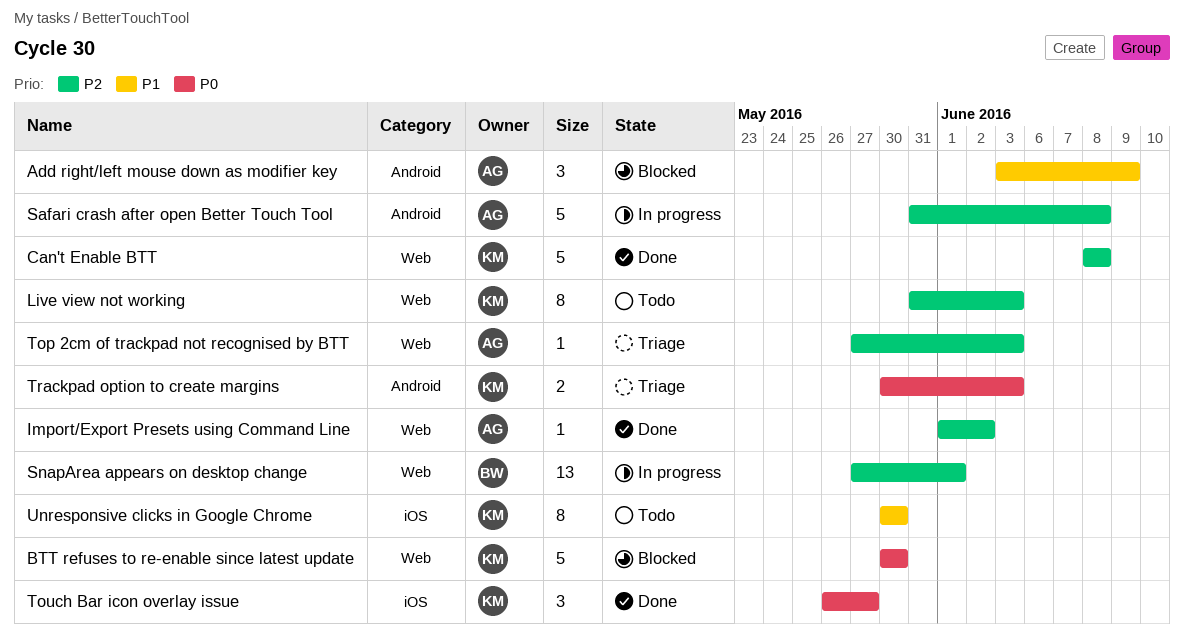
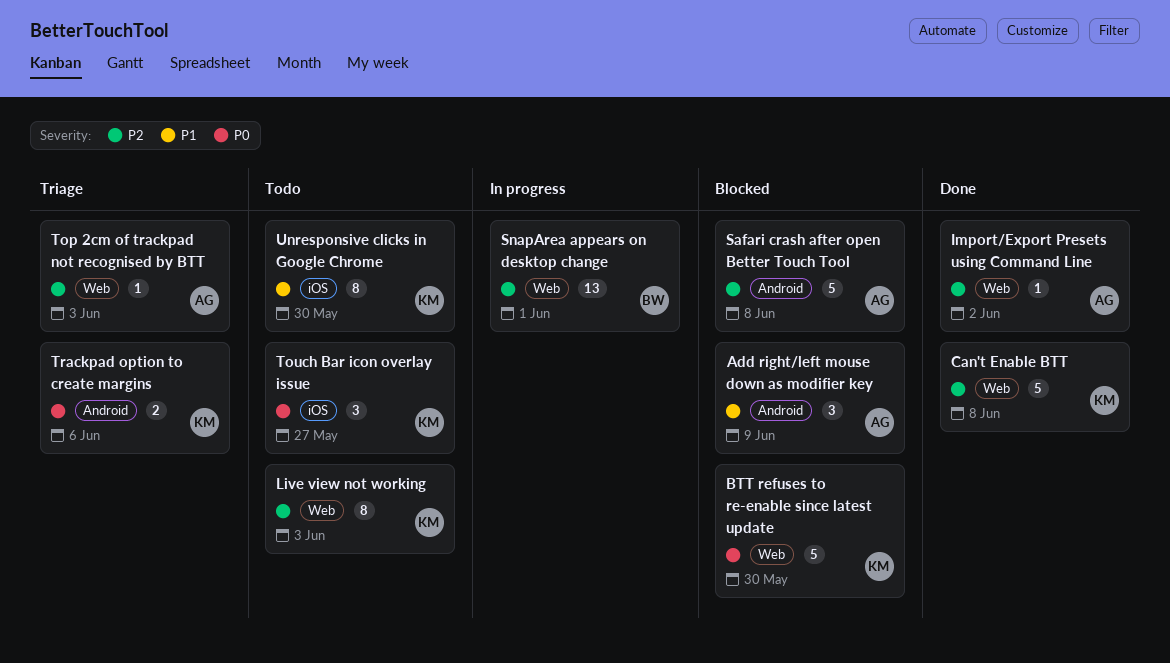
Safari crash after open Better Touch Tool, status: In progress -> Blocked
Touch Bar icon overlay issue, status: Done -> Todo
Trackpad option to create margins, due: Jun 3 -> Jun 6

